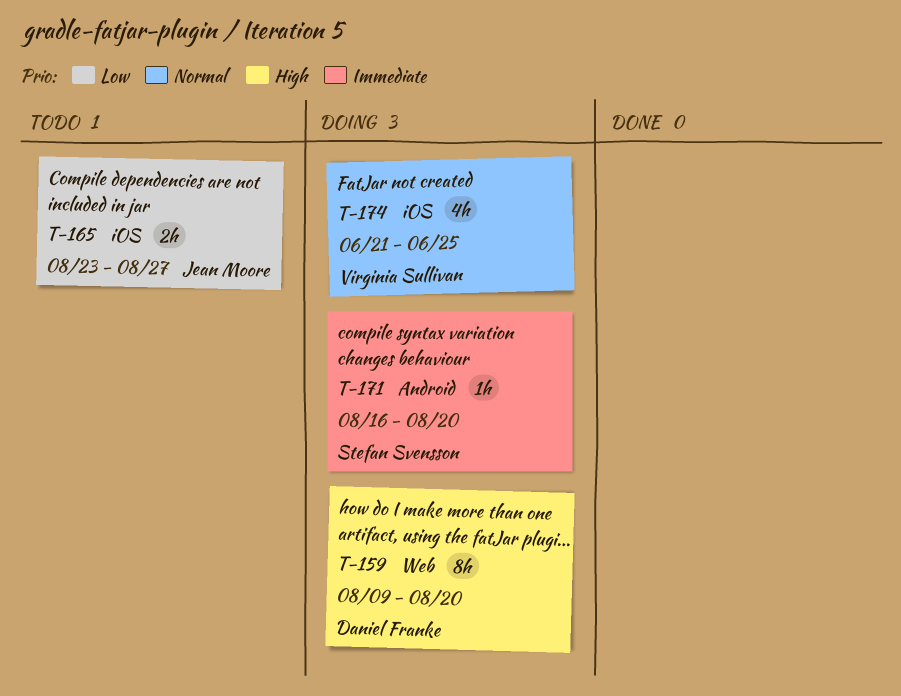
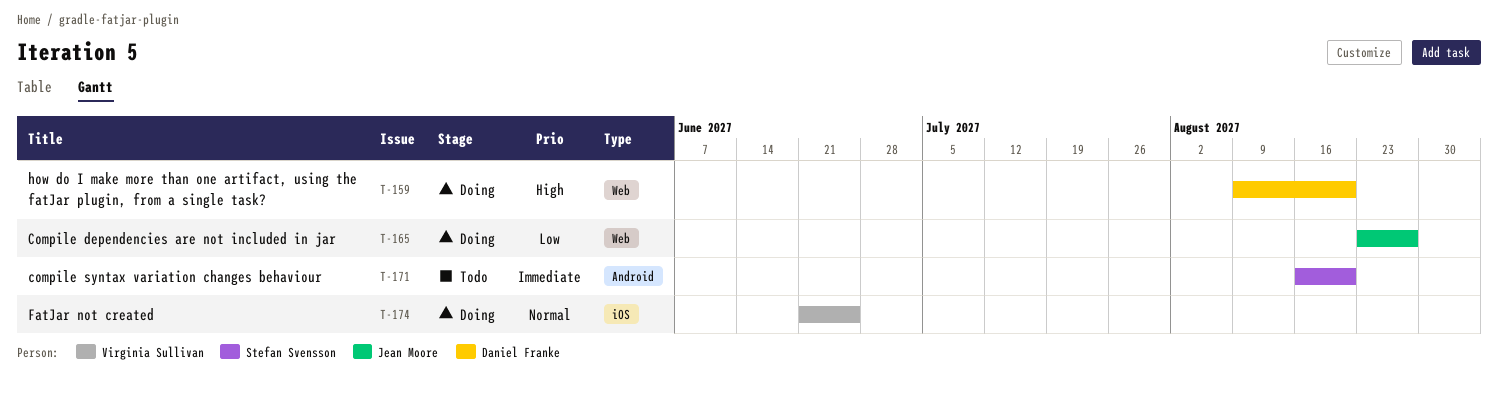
T-165, status: Todo -> Doing
T-165, label: iOS -> Web
T-171, status: Doing -> Todo

